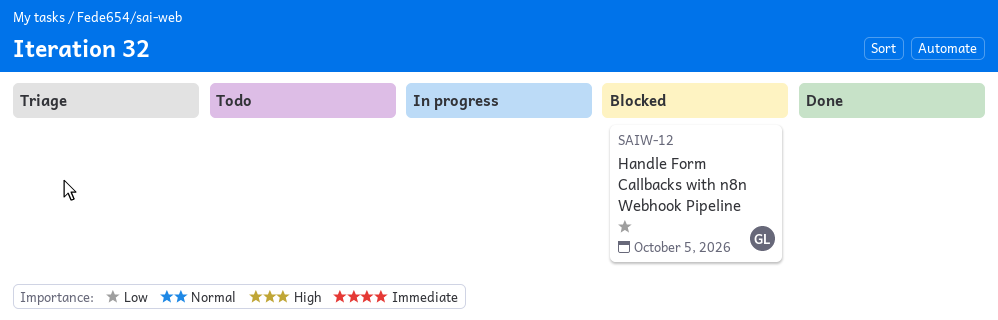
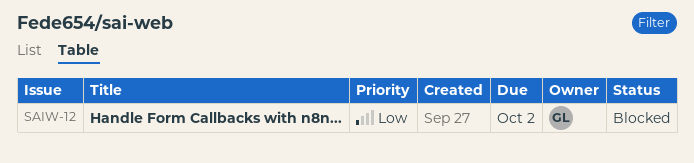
SAIW-12, due: Oct 5 -> Oct 2

